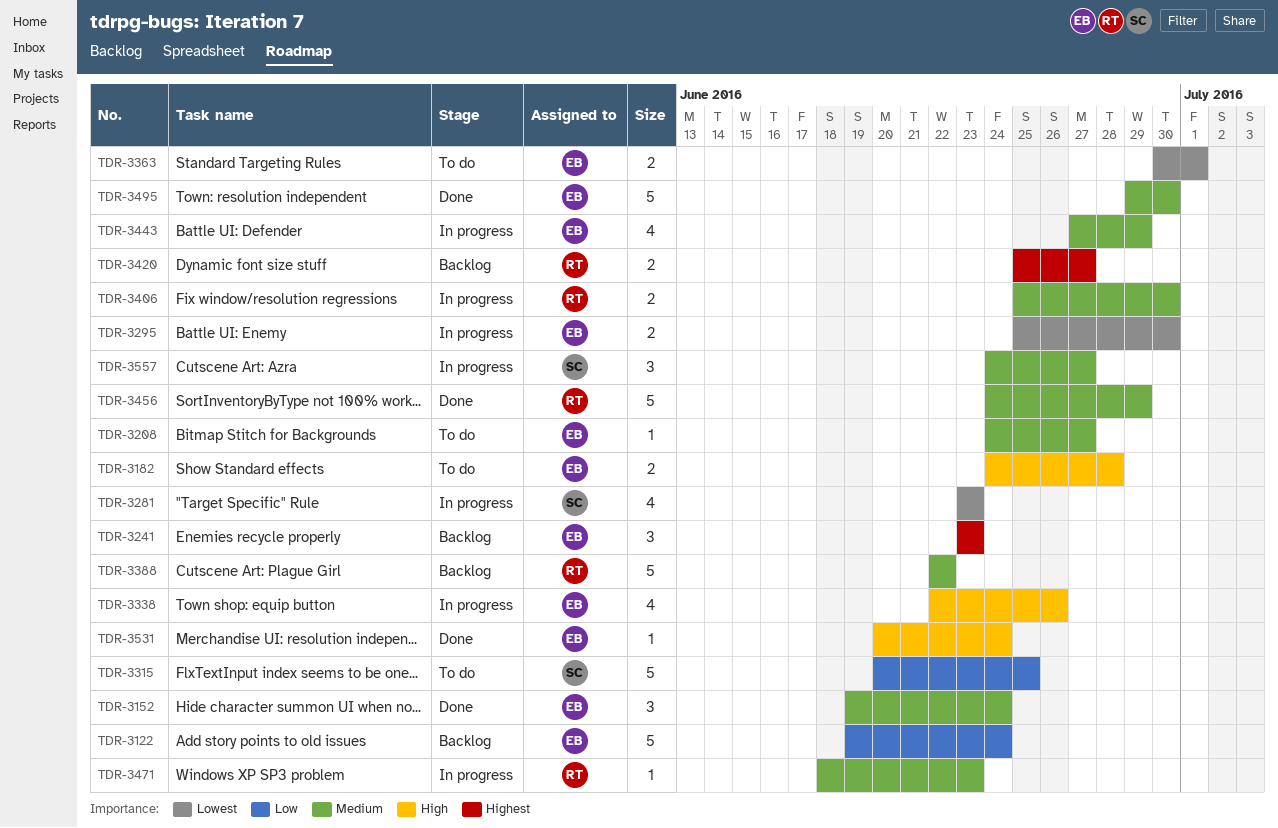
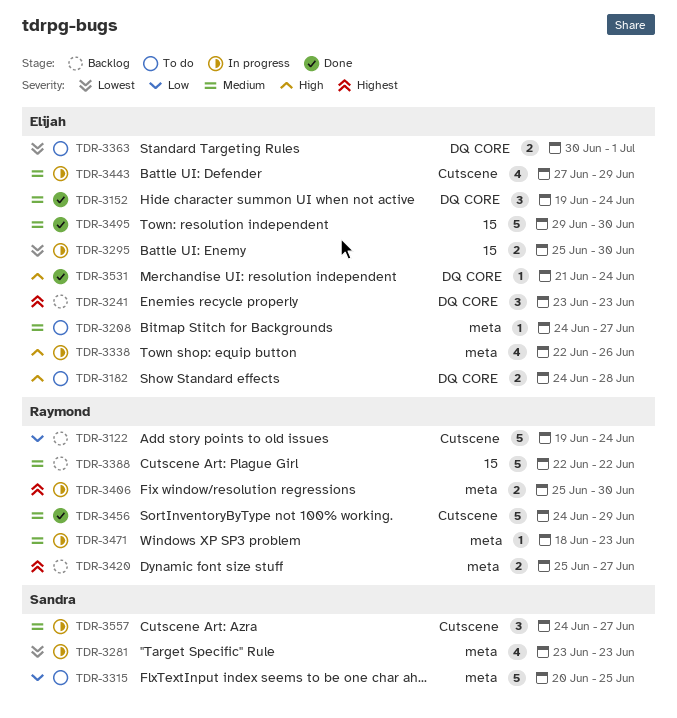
TDR-3122, owner: Elijah -> Raymond
TDR-3406, priority: Medium -> Highest
TDR-3531, start: Jun 20 -> Jun 21

